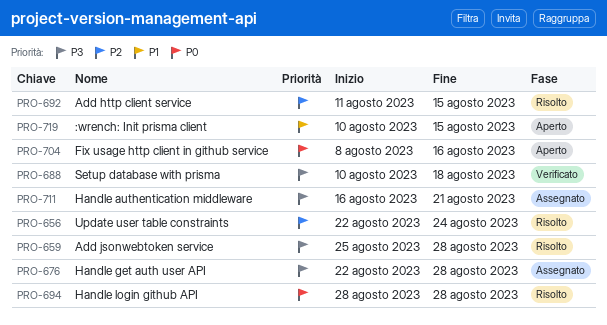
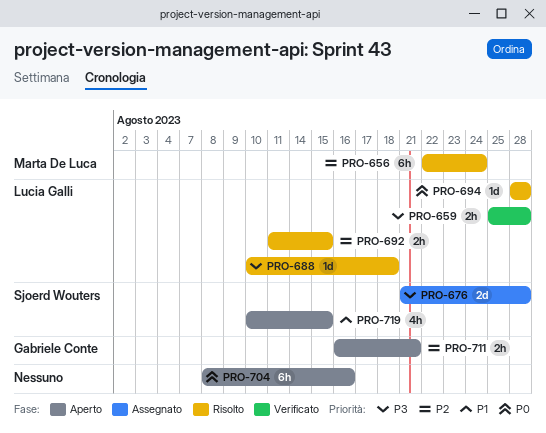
PRO-659, status: Risolto -> Verificato
PRO-676, start: Aug 22 -> Aug 21
PRO-688, status: Verificato -> Risolto
PRO-711, status: Assegnato -> Aperto
PRO-711, priority: P3 -> P2

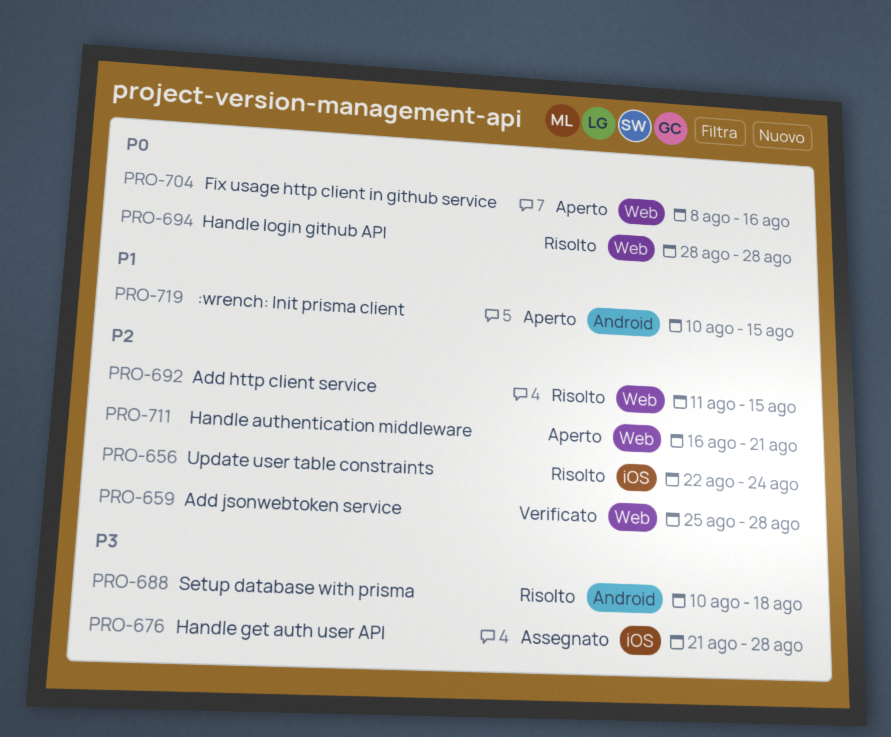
PRO-659, priority: P3 -> P2

